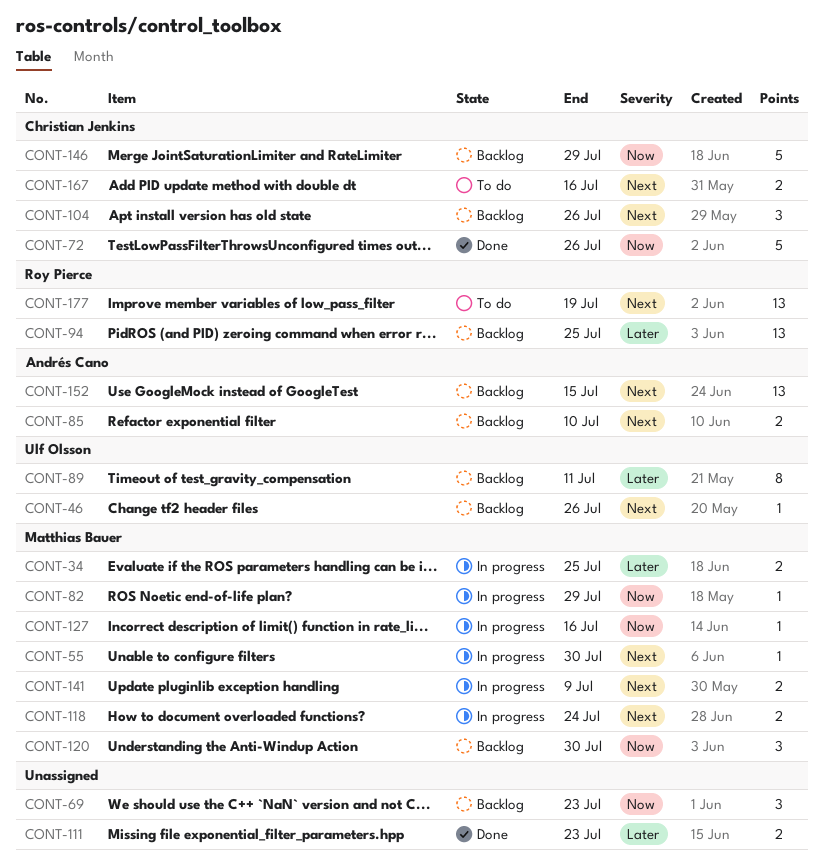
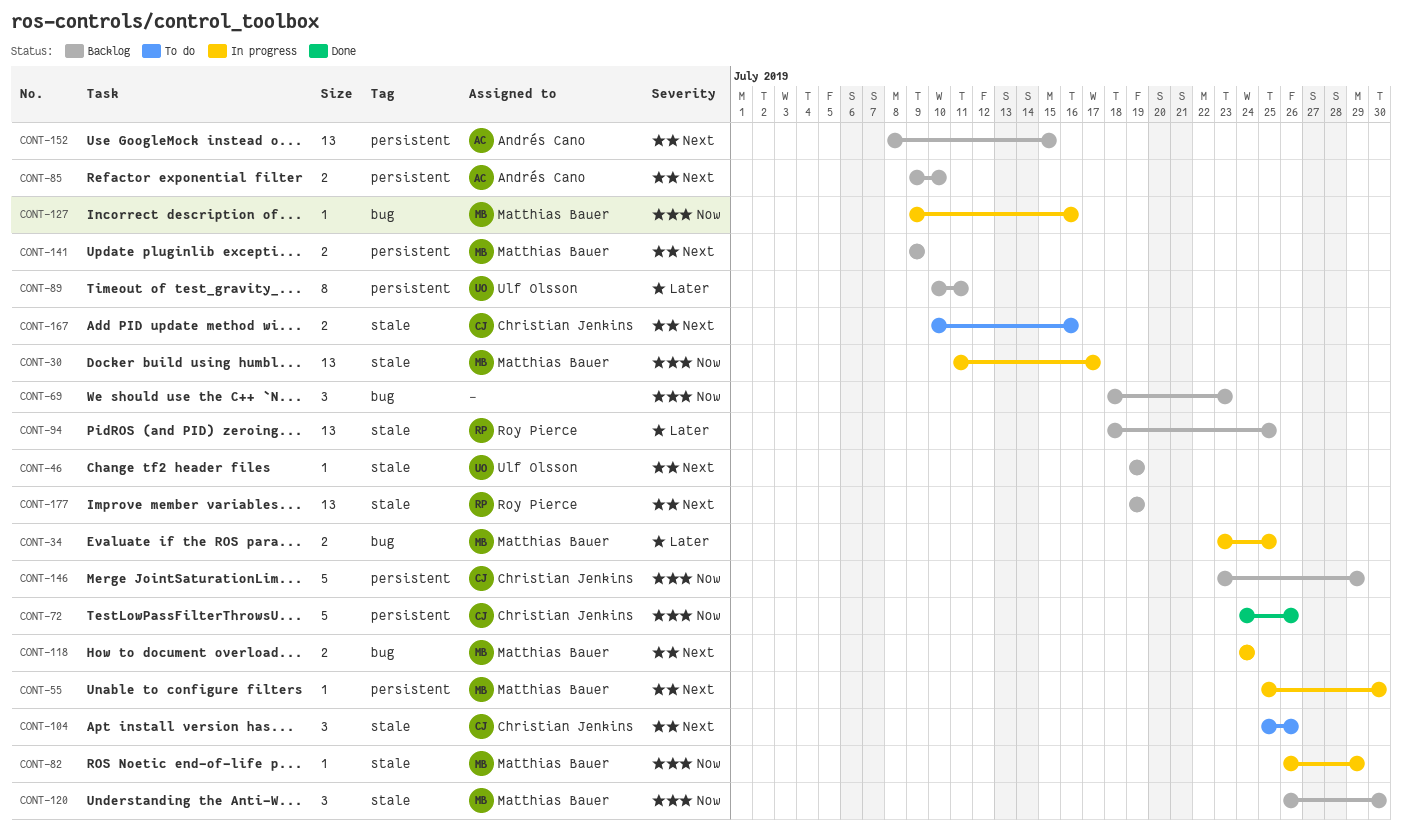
CONT-30: none -> present
CONT-46, due: Jul 26 -> Jul 19
CONT-104, status: Backlog -> To do
CONT-111: present -> none
CONT-141, status: In progress -> Backlog
CONT-177, status: To do -> Backlog

